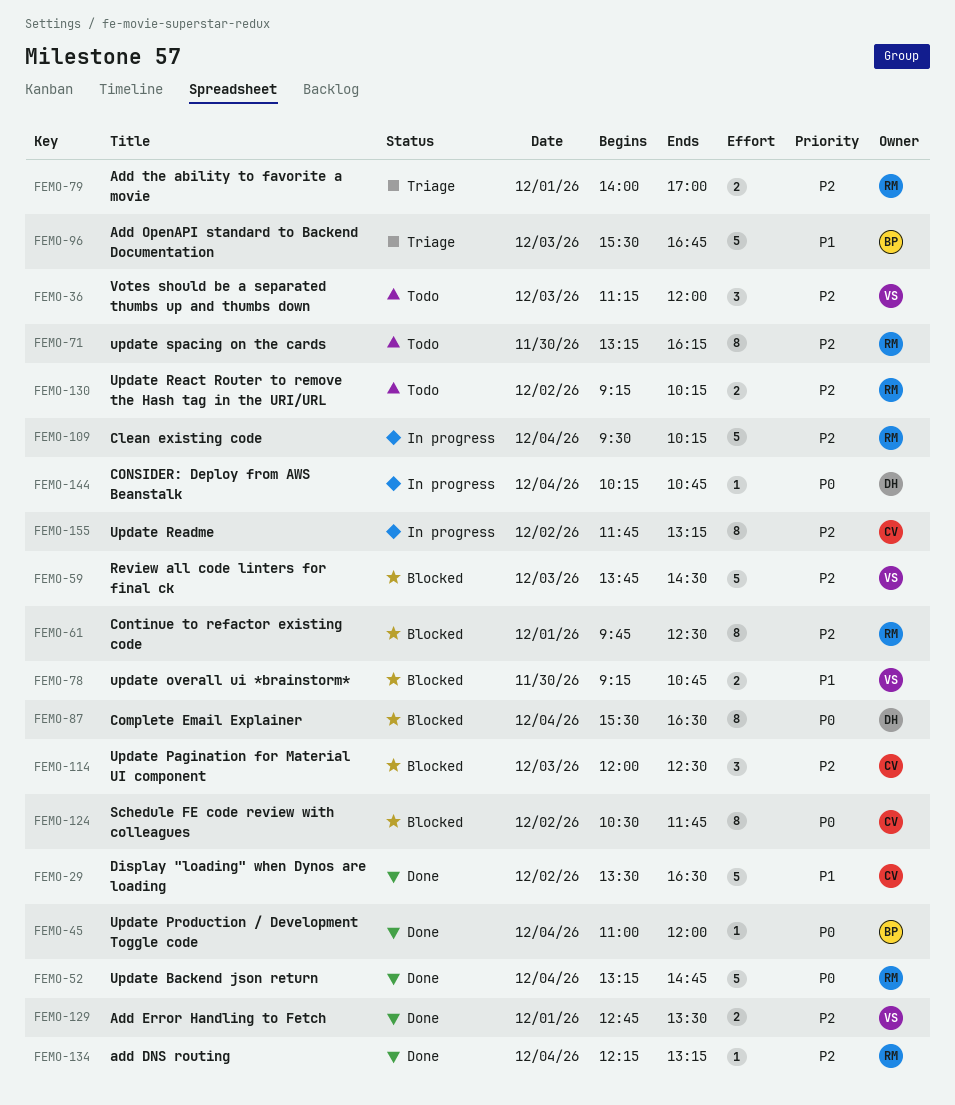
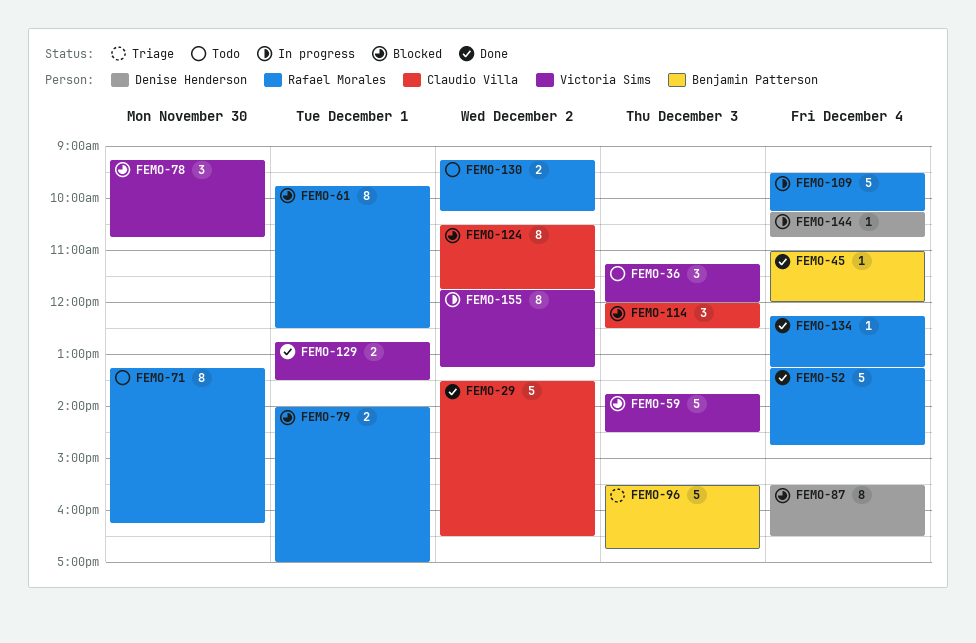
FEMO-78, estimate: 2 -> 3
FEMO-79, status: Triage -> Blocked
FEMO-155, owner: Claudio Villa -> Victoria Sims

